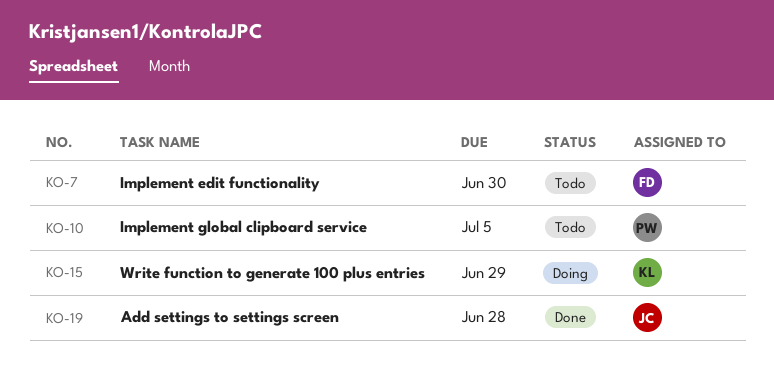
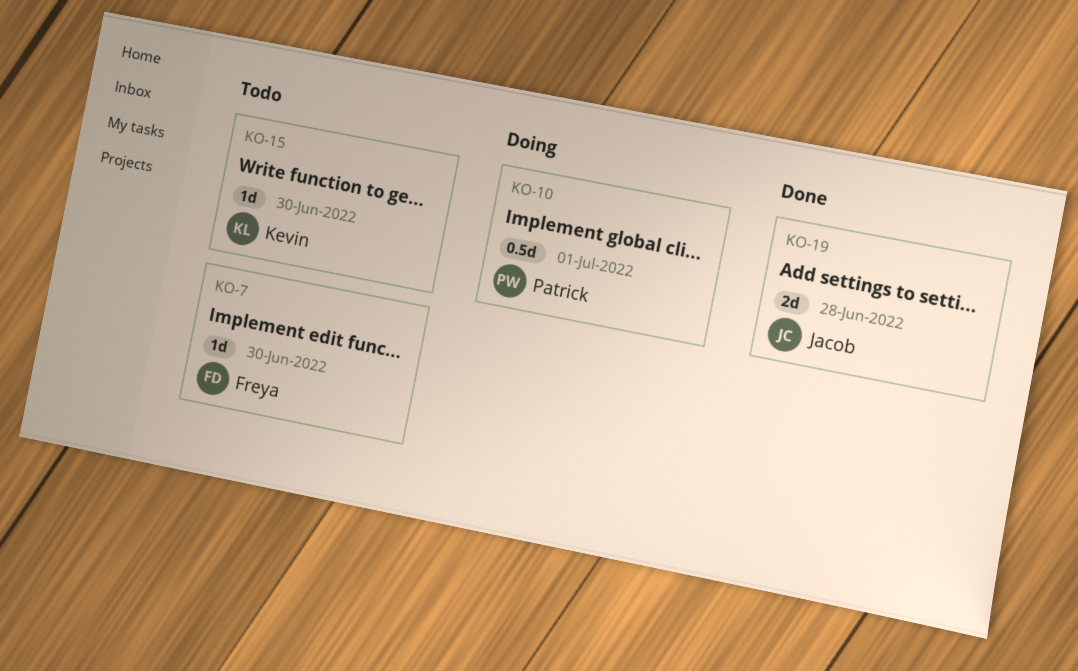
KO-10, status: Todo -> Doing
KO-10, due: Jul 5 -> Jul 1
KO-15, status: Doing -> Todo
KO-15, due: Jun 29 -> Jun 30

